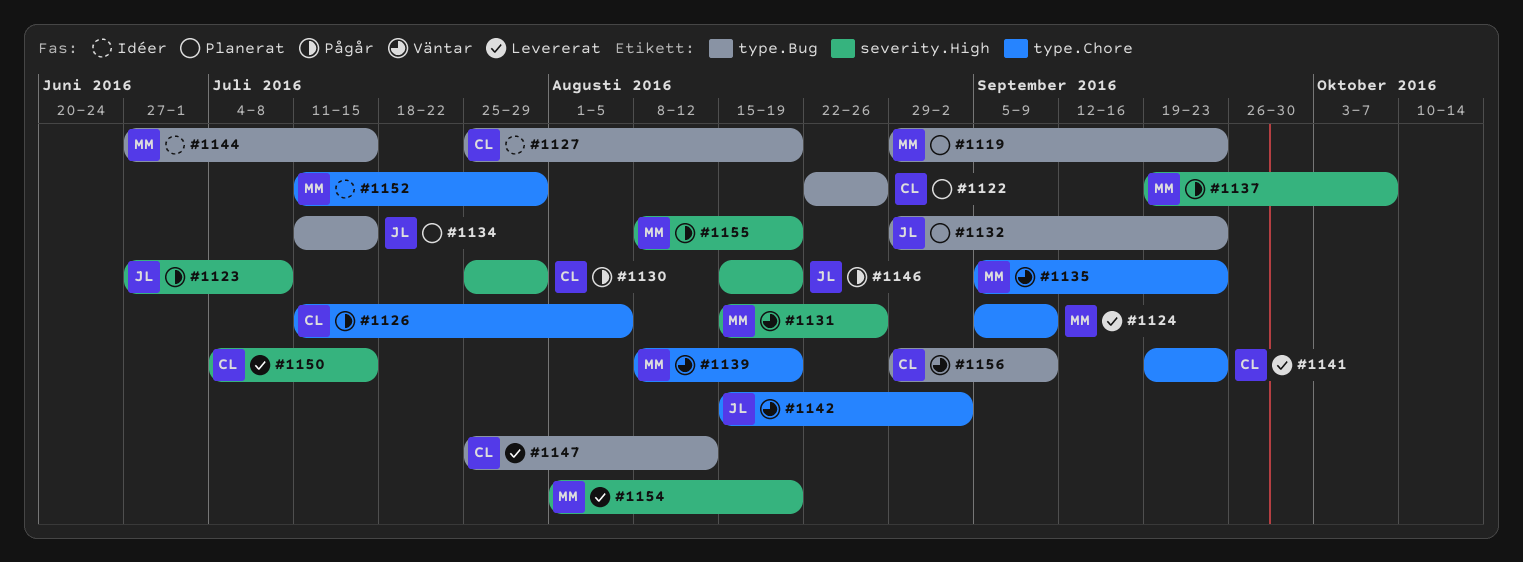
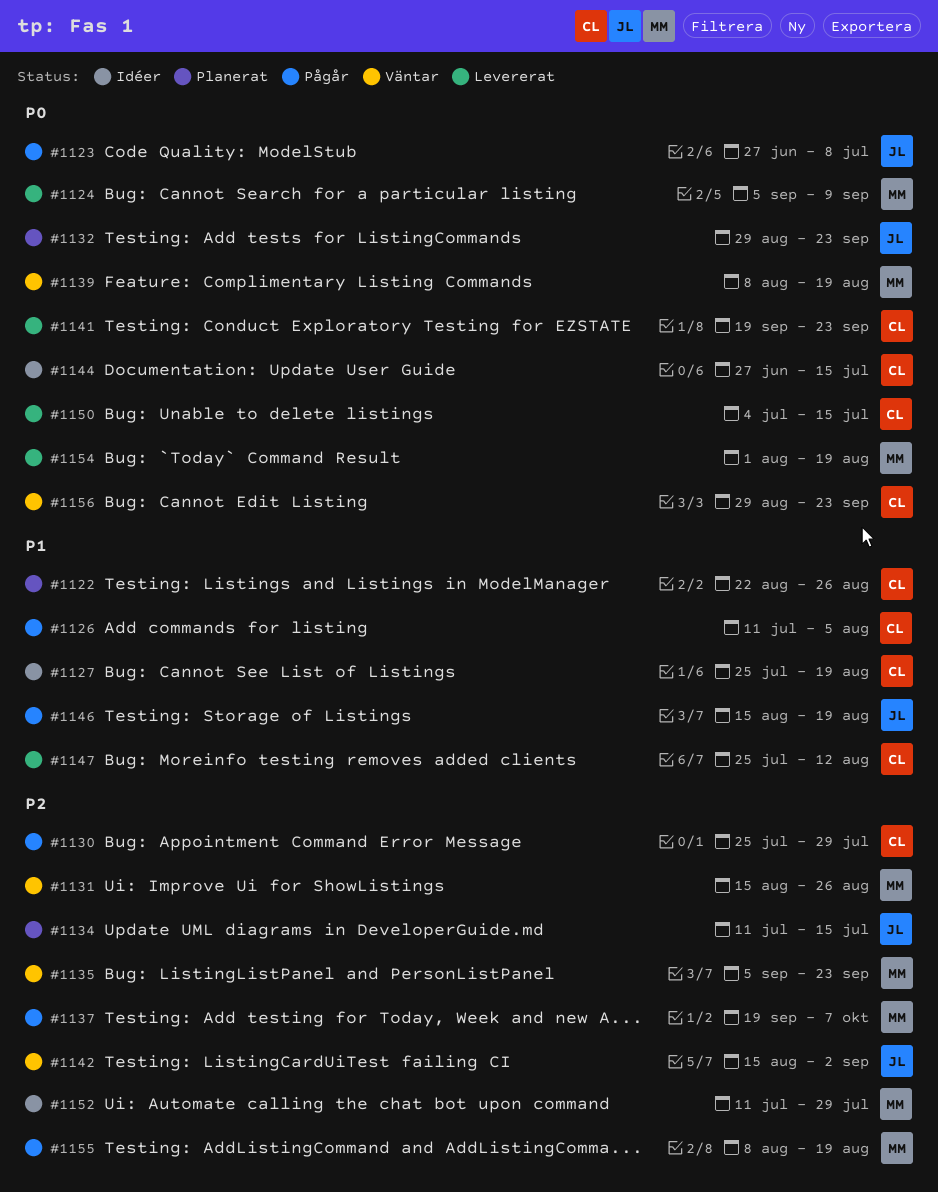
#1119: present -> none
#1144, owner: MM -> CL
#1156, due: Sep 9 -> Sep 23

